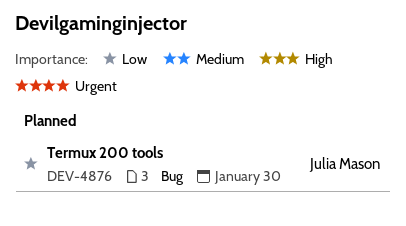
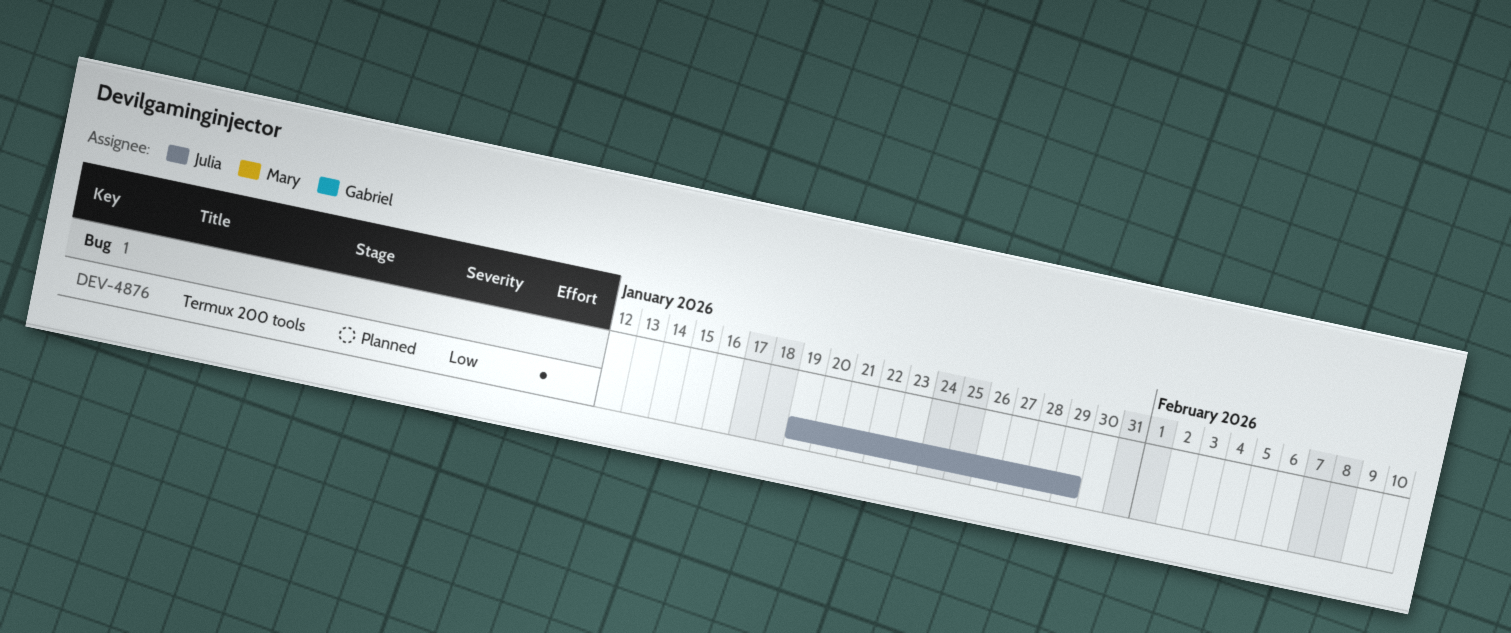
DEV-4876, due: Jan 30 -> Jan 29

